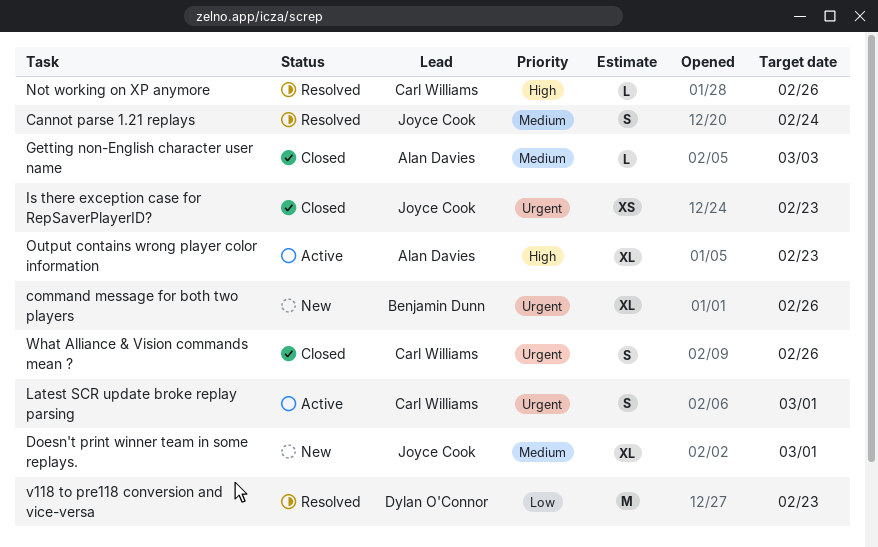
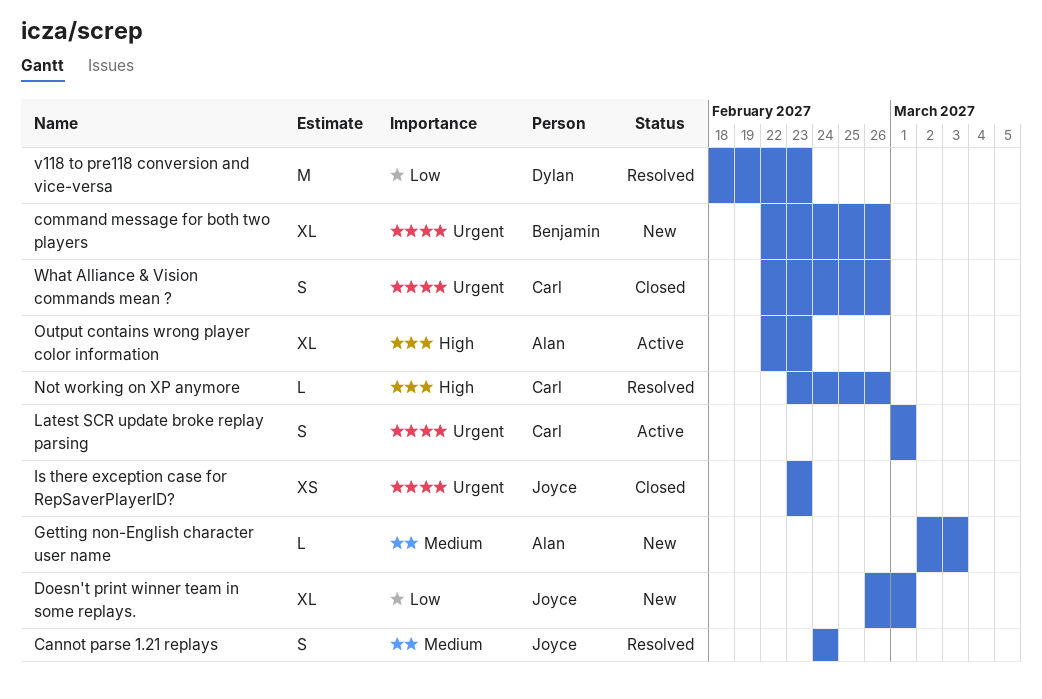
Doesn't print winner team in some replays., priority: Medium -> Low
Getting non-English character user name, status: Closed -> New

